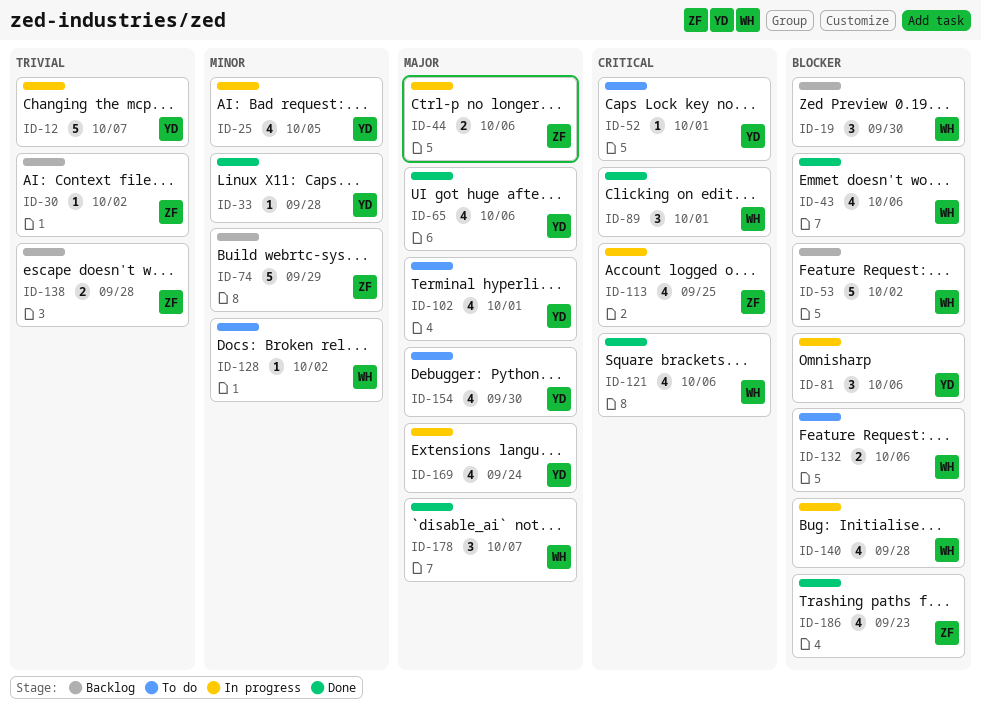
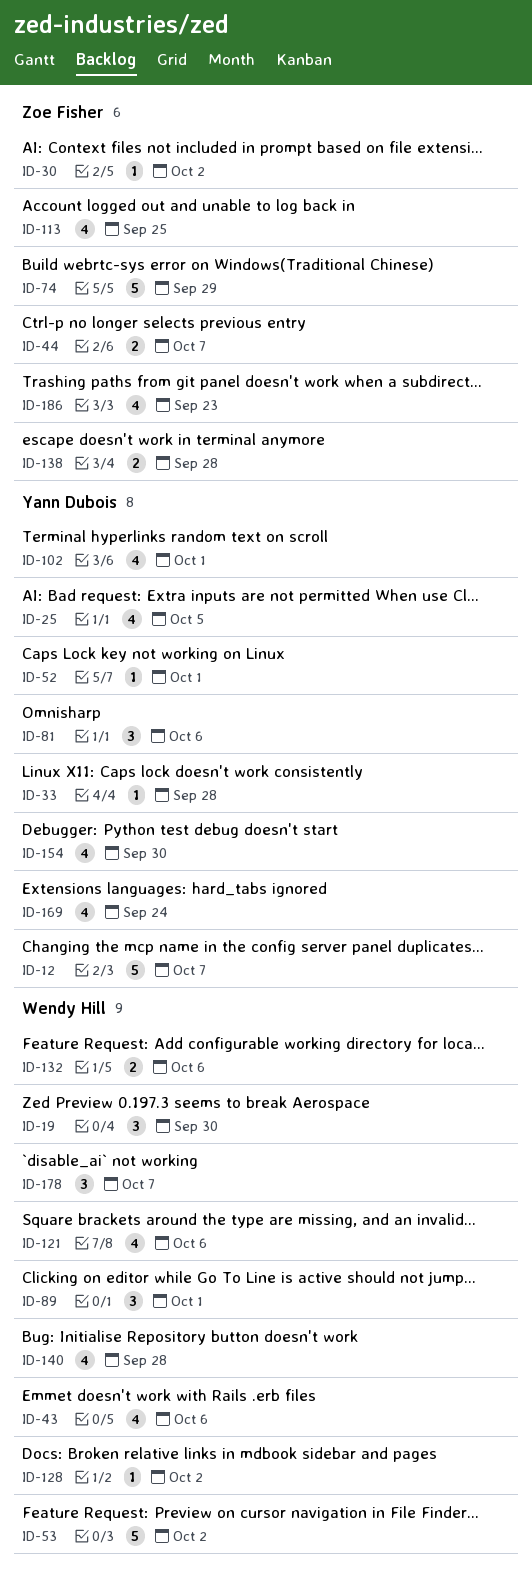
ID-44, due: Oct 6 -> Oct 7
ID-65: present -> none

